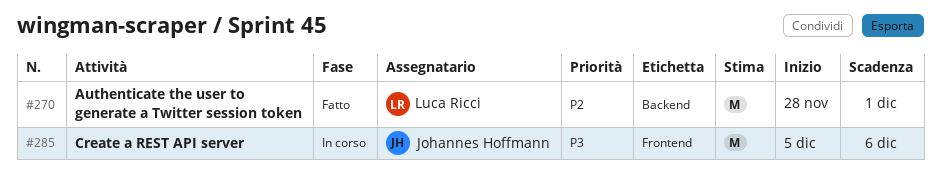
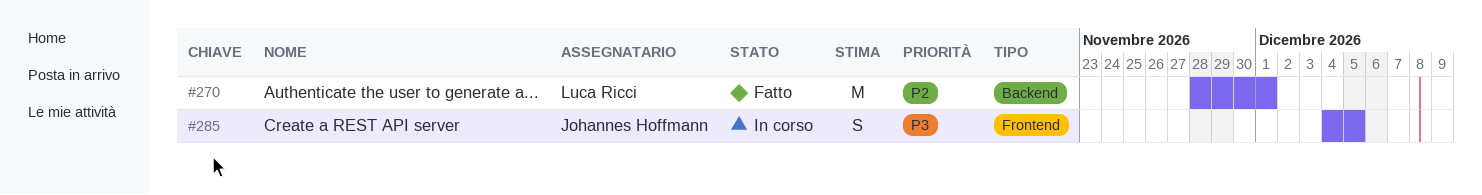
#285, estimate: M -> S
#285, start: Dec 5 -> Dec 4
#285, due: Dec 6 -> Dec 5

